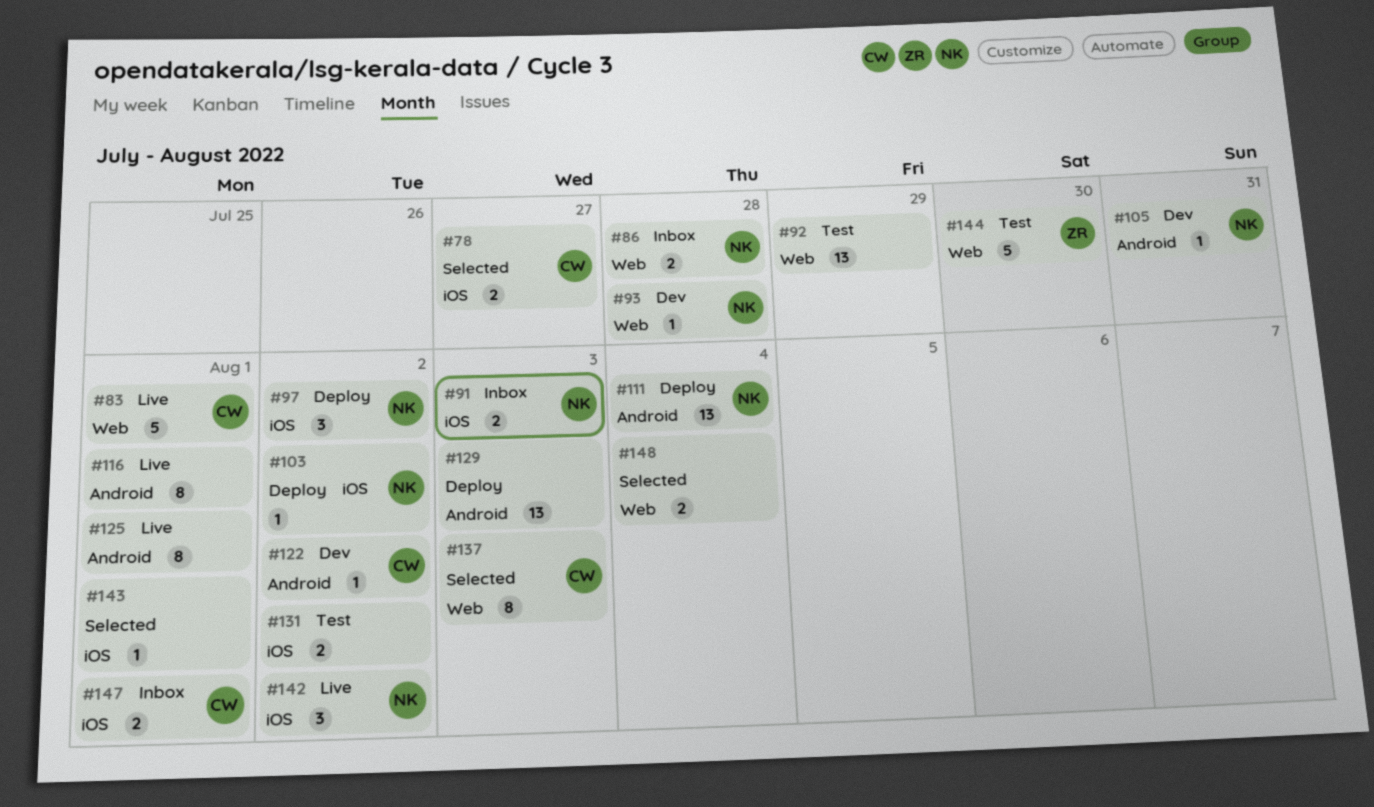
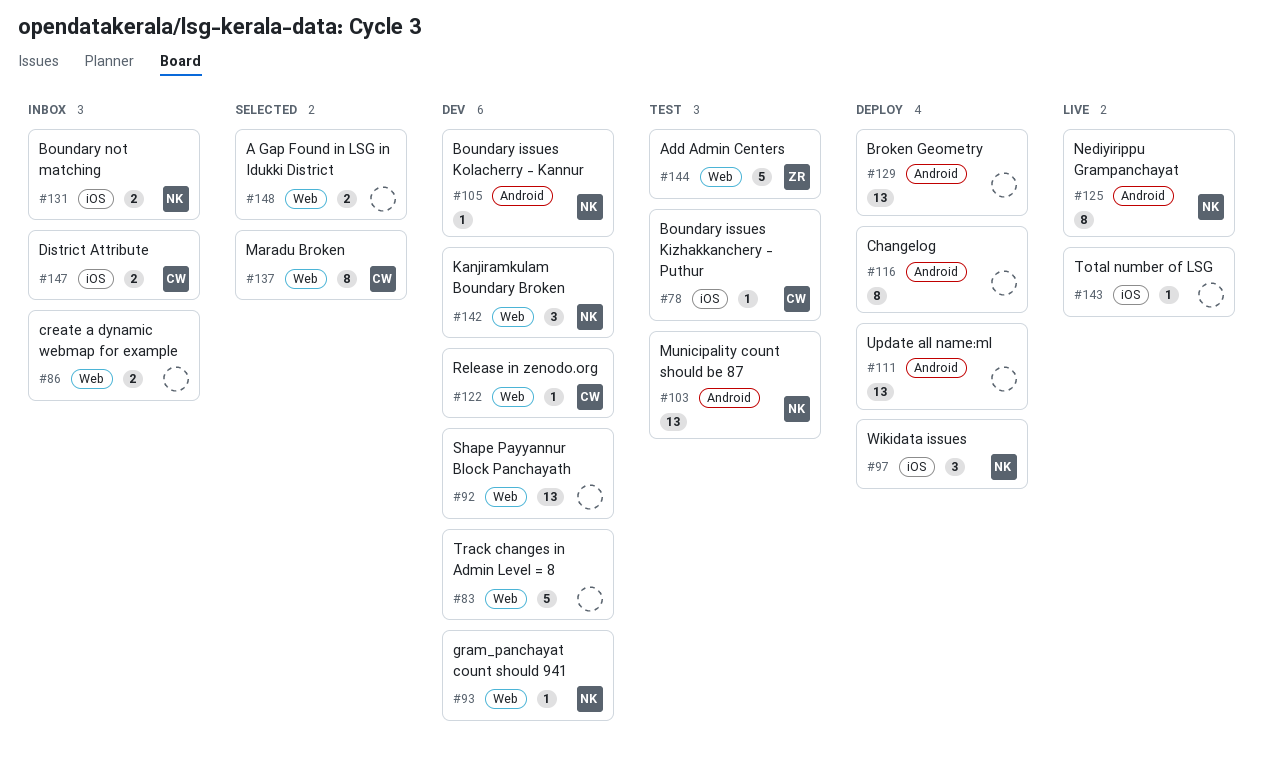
#78, status: Selected -> Test
#78, estimate: 2 -> 1
#83, status: Live -> Dev
#83, owner: CW -> none
#86, owner: NK -> none
#91: present -> none
#92, status: Test -> Dev
#103, status: Deploy -> Test
#103, label: iOS -> Android
#103, estimate: 1 -> 13
#111, owner: NK -> none
#116, status: Live -> Deploy
#122, label: Android -> Web
#125, owner: none -> NK
#131, status: Test -> Inbox
#131, owner: none -> NK
#142, status: Live -> Dev
#142, label: iOS -> Web
#143, status: Selected -> Live

